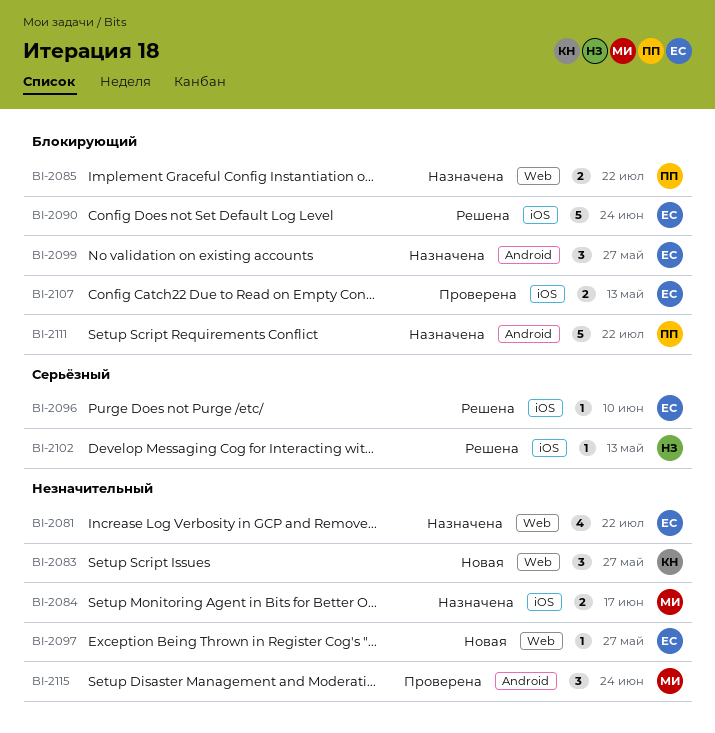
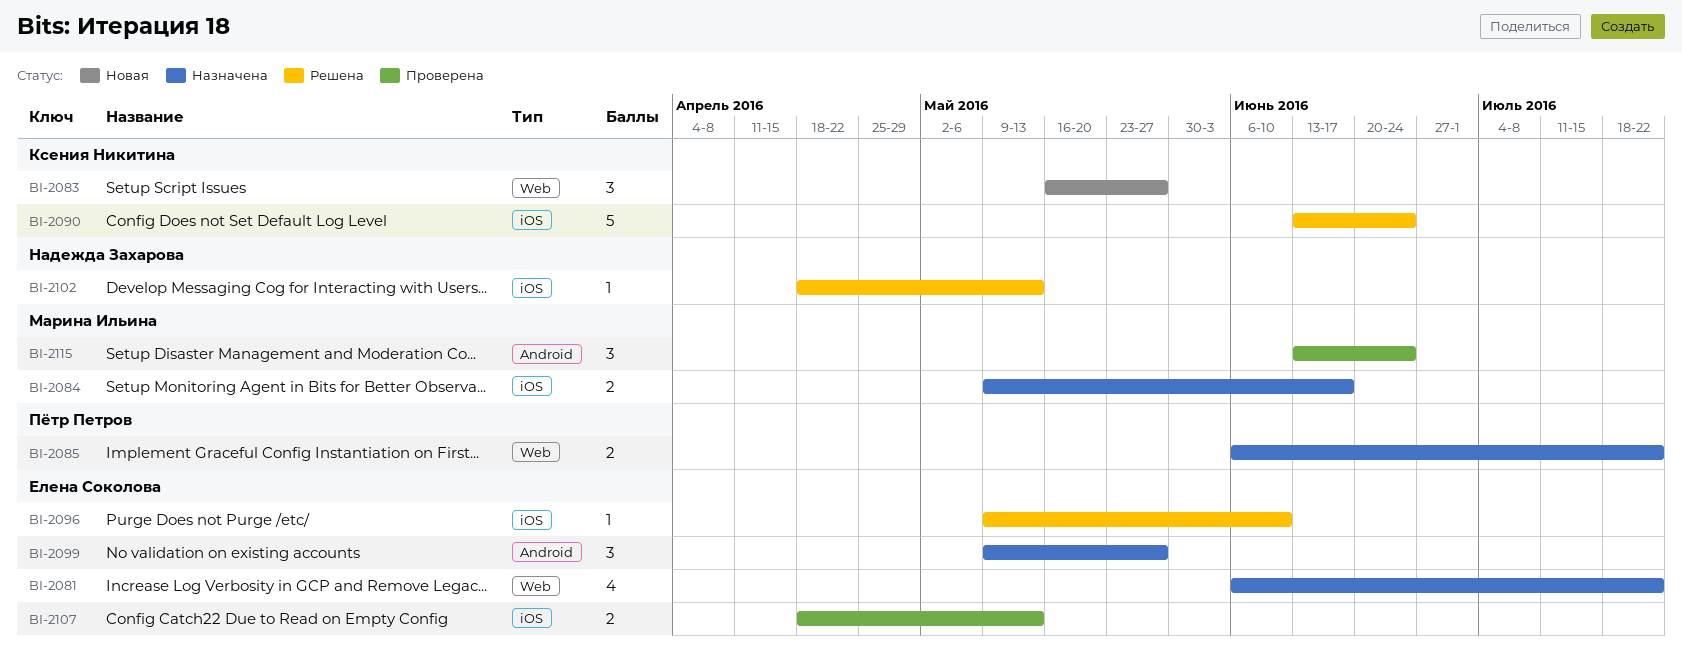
BI-2090, owner: Елена Соколова -> Ксения Никитина
BI-2097: present -> none
BI-2111: present -> none

